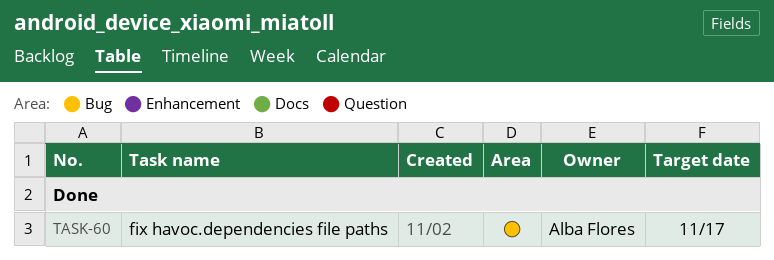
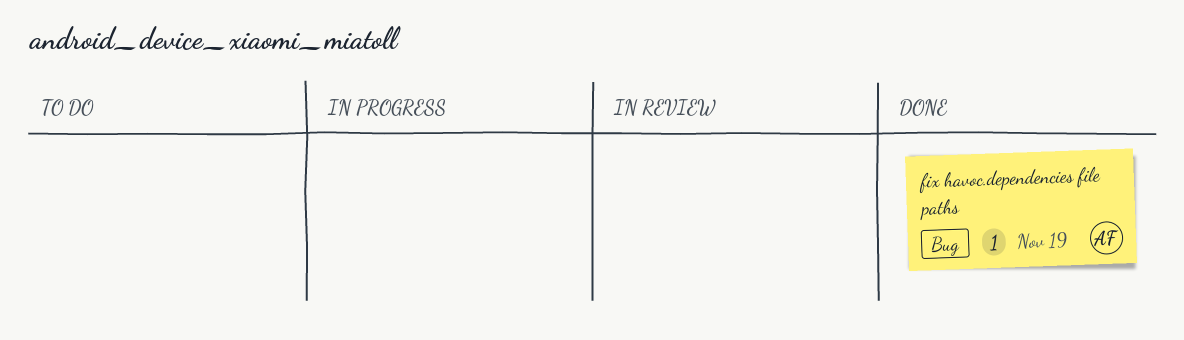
fix havoc.dependencies file paths, due: Nov 17 -> Nov 19

